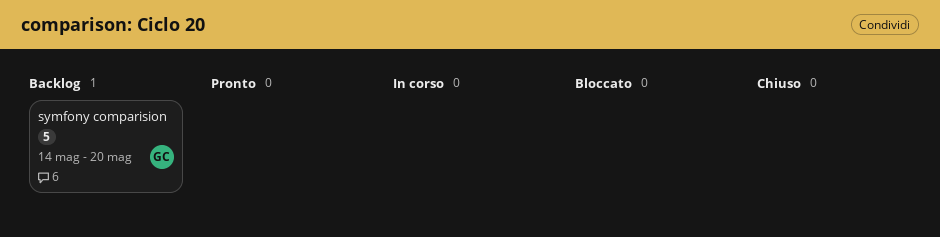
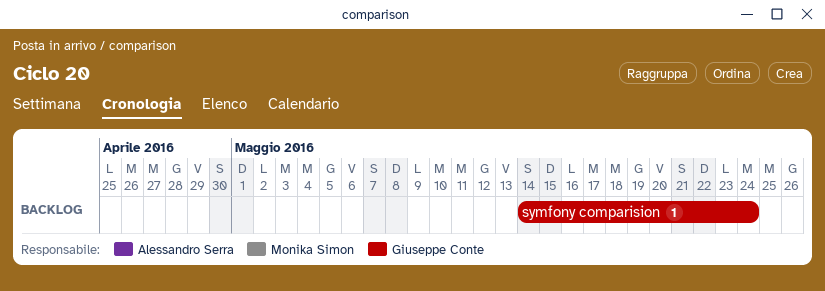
symfony comparision, estimate: 5 -> 1
symfony comparision, due: May 20 -> May 24

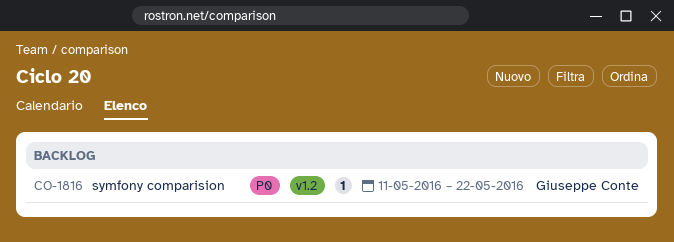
symfony comparision, start: May 14 -> May 11
symfony comparision, due: May 24 -> May 22

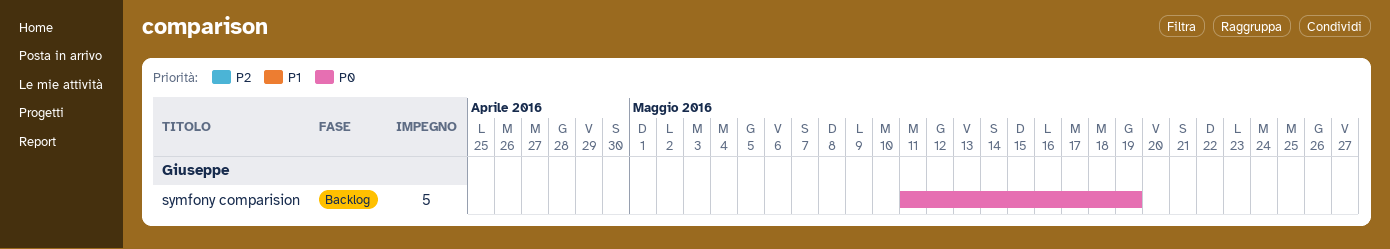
symfony comparision, estimate: 1 -> 5
symfony comparision, due: May 22 -> May 19

